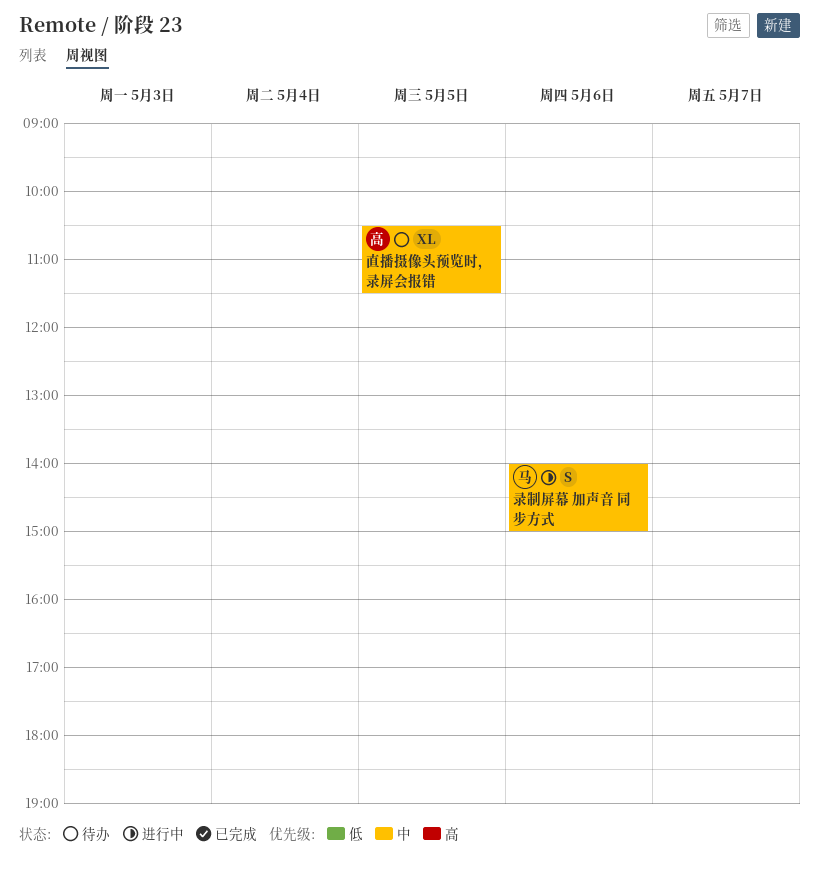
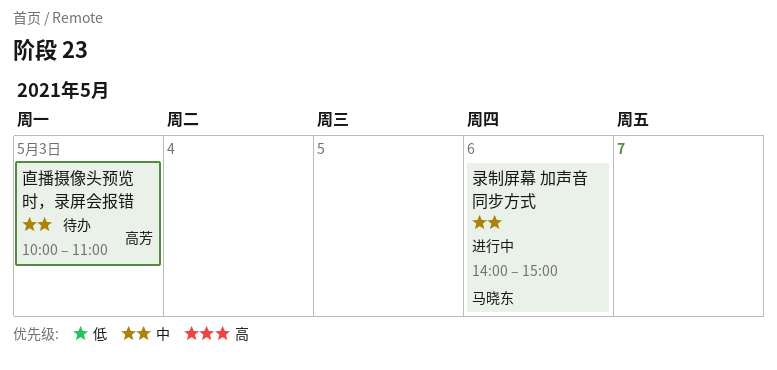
直播摄像头预览时，录屏会报错, day: May 5 -> May 3
直播摄像头预览时，录屏会报错, begins: 10:30 -> 10:00
直播摄像头预览时，录屏会报错, ends: 11:30 -> 11:00

